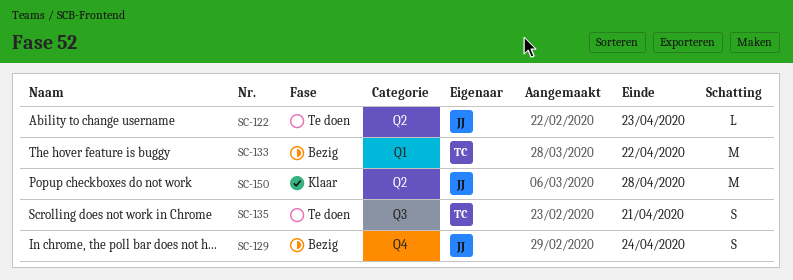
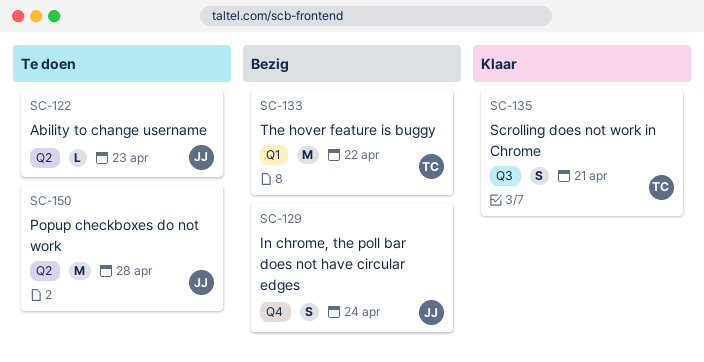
SC-135, status: Te doen -> Klaar
SC-150, status: Klaar -> Te doen

